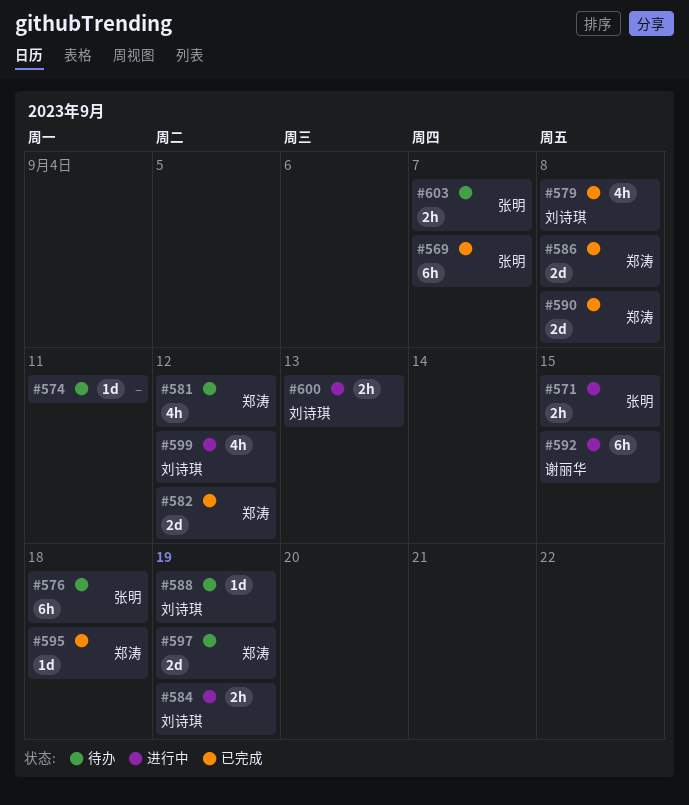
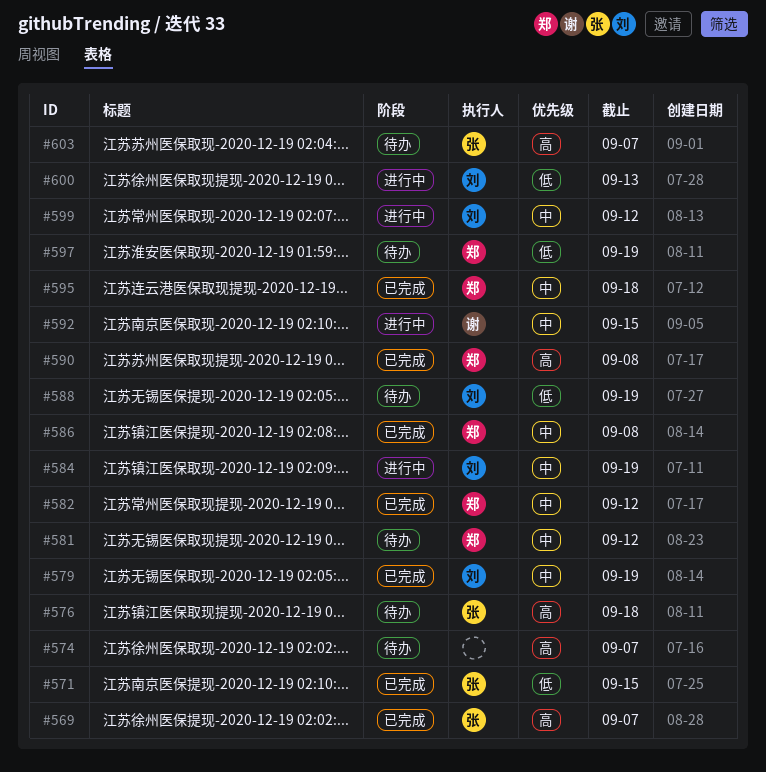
#571, status: 进行中 -> 已完成
#574, due: Sep 11 -> Sep 7
#579, due: Sep 8 -> Sep 19

